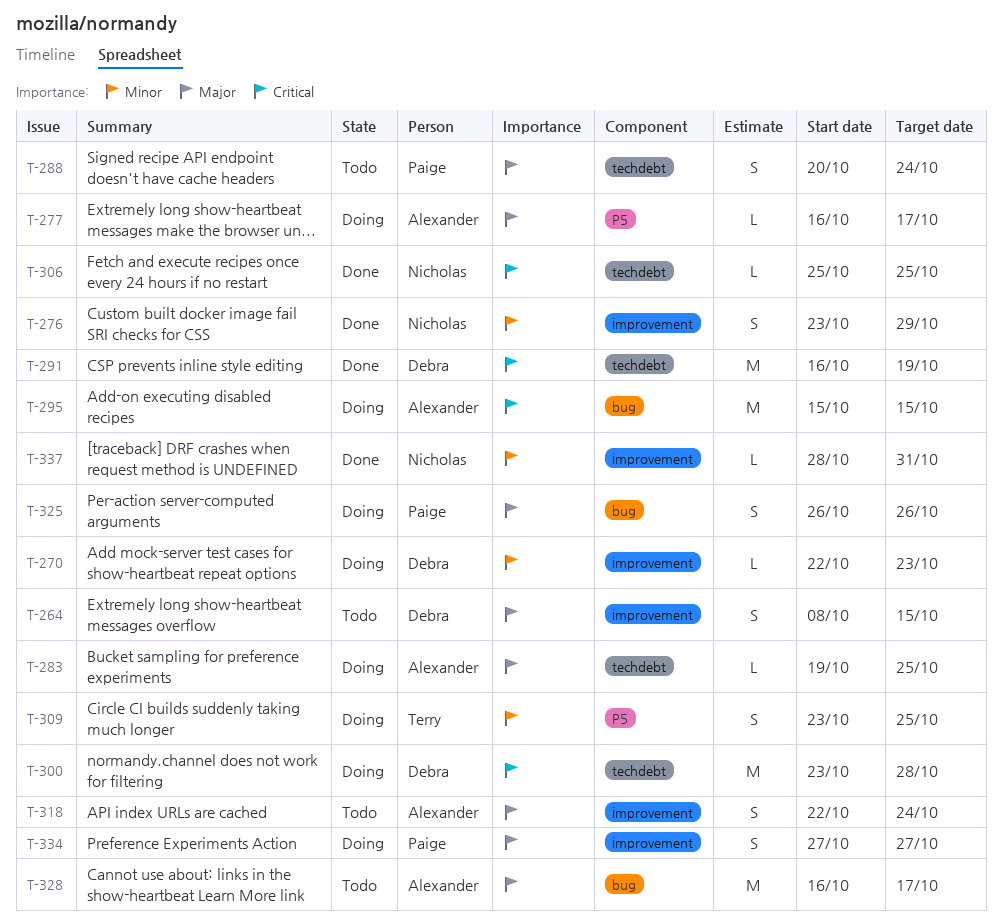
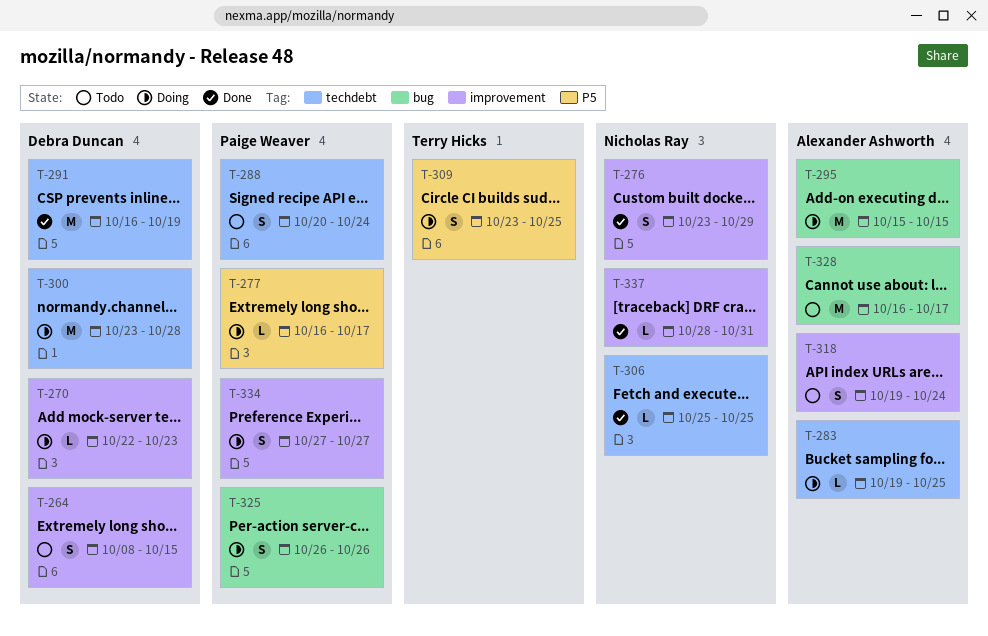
T-277, owner: Alexander Ashworth -> Paige Weaver
T-318, start: Oct 22 -> Oct 19

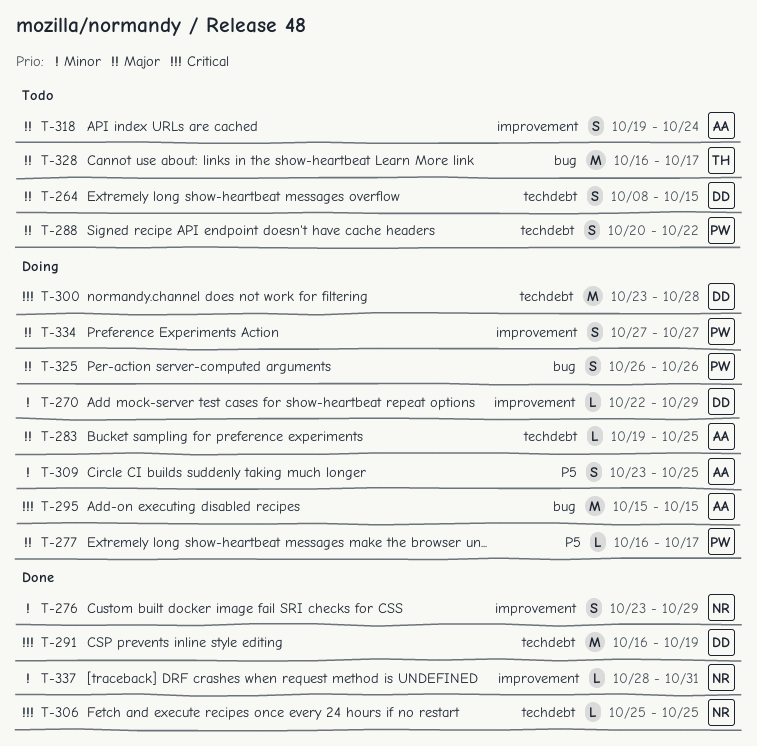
T-264, label: improvement -> techdebt
T-270, due: Oct 23 -> Oct 29
T-288, due: Oct 24 -> Oct 22
T-309, owner: Terry Hicks -> Alexander Ashworth
T-328, owner: Alexander Ashworth -> Terry Hicks

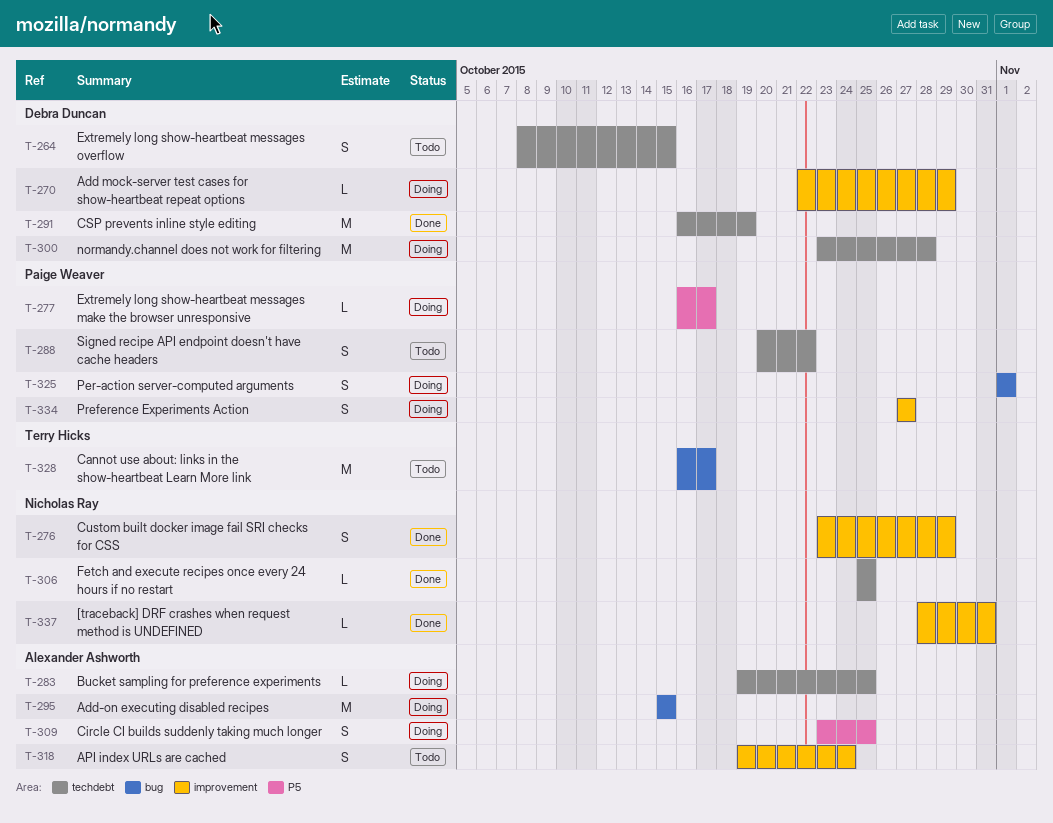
T-325, start: Oct 26 -> Nov 1
T-325, due: Oct 26 -> Nov 1

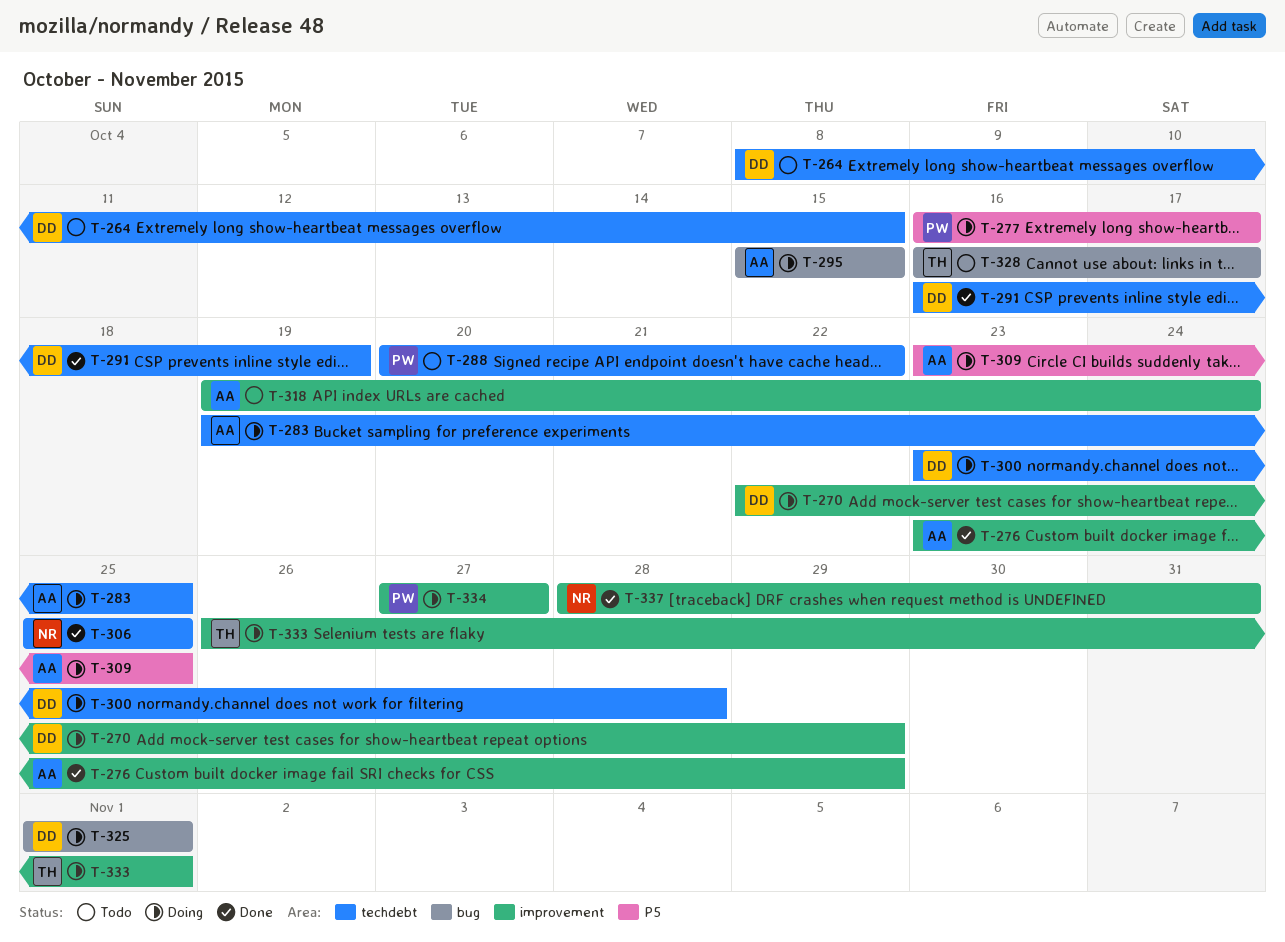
T-276, owner: Nicholas Ray -> Alexander Ashworth
T-325, owner: Paige Weaver -> Debra Duncan
T-333: none -> present

